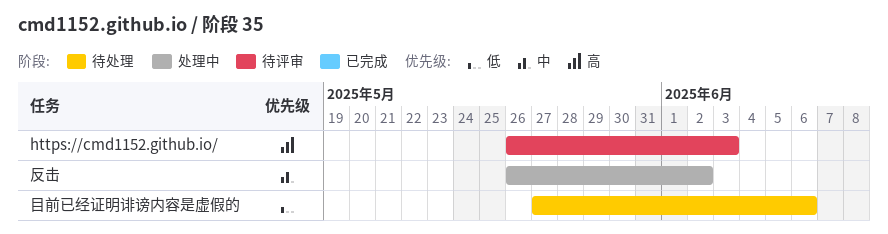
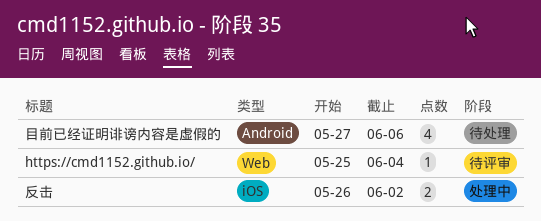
https://cmd1152.github.io/, start: May 26 -> May 25
https://cmd1152.github.io/, due: Jun 3 -> Jun 4

